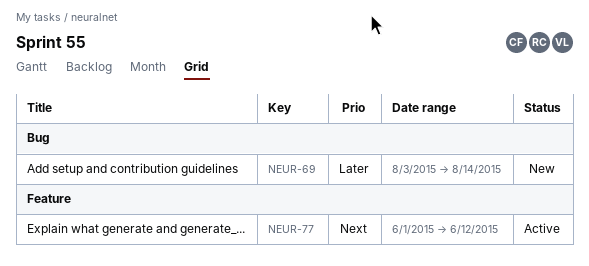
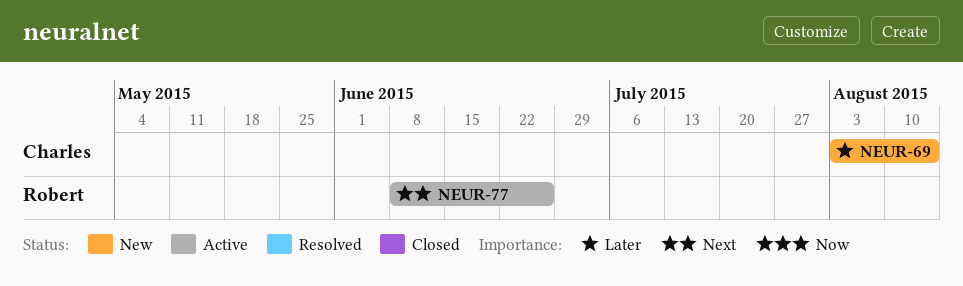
NEUR-77, start: Jun 1 -> Jun 8
NEUR-77, due: Jun 12 -> Jun 26

